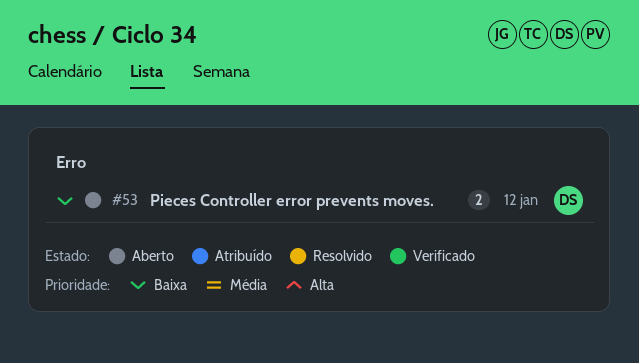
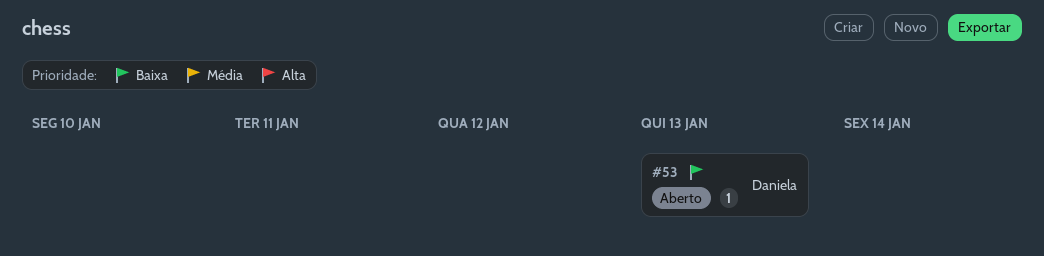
#53, estimate: 2 -> 1
#53, due: Jan 12 -> Jan 13

